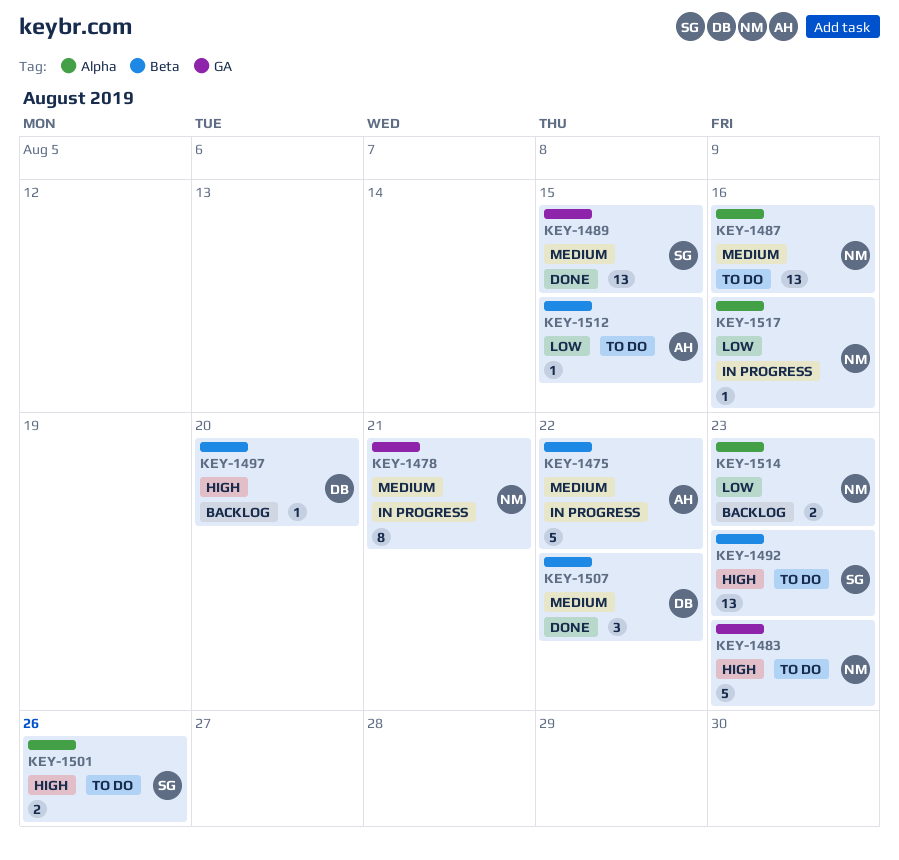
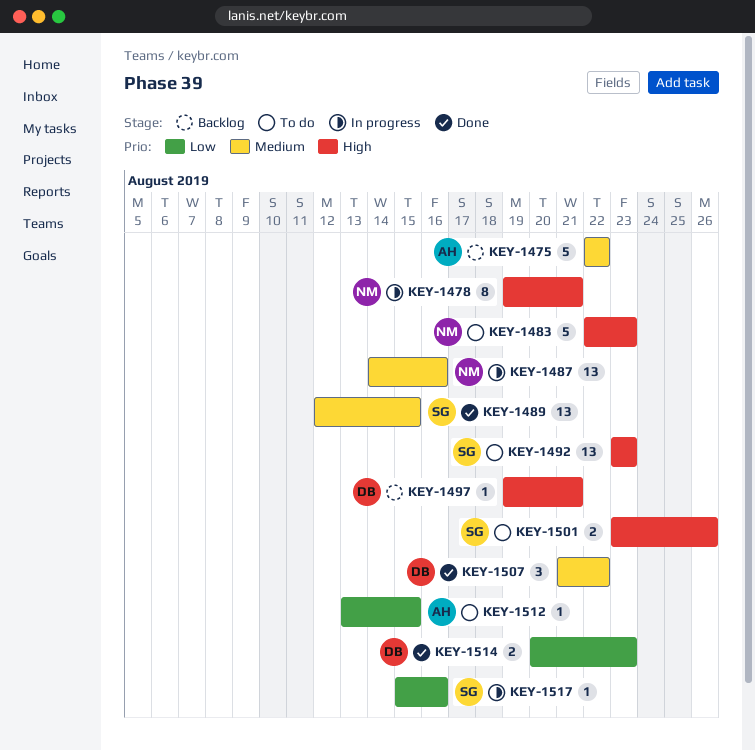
KEY-1475, status: In progress -> Backlog
KEY-1478, priority: Medium -> High
KEY-1487, status: To do -> In progress
KEY-1497, due: Aug 20 -> Aug 21
KEY-1514, status: Backlog -> Done
KEY-1514, owner: NM -> DB
KEY-1517, owner: NM -> SG

